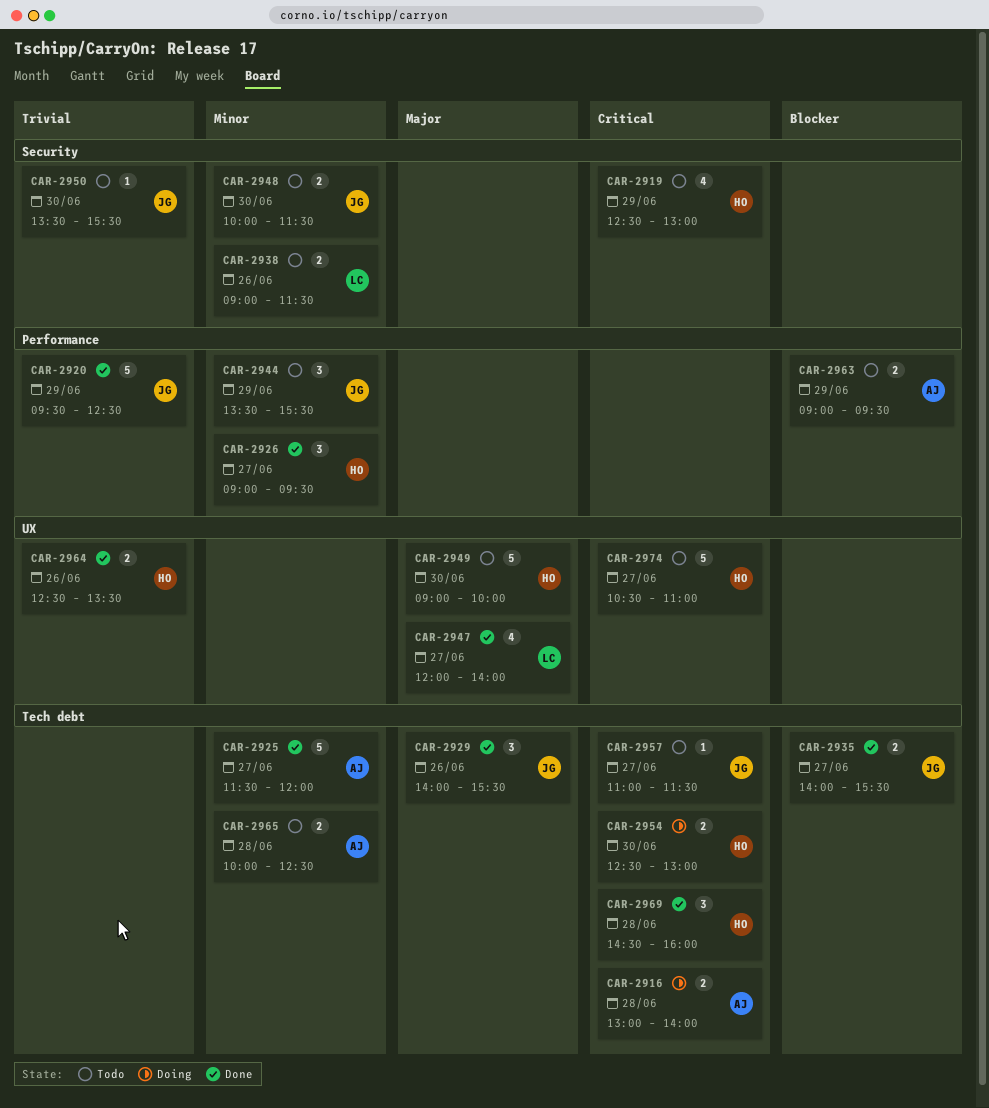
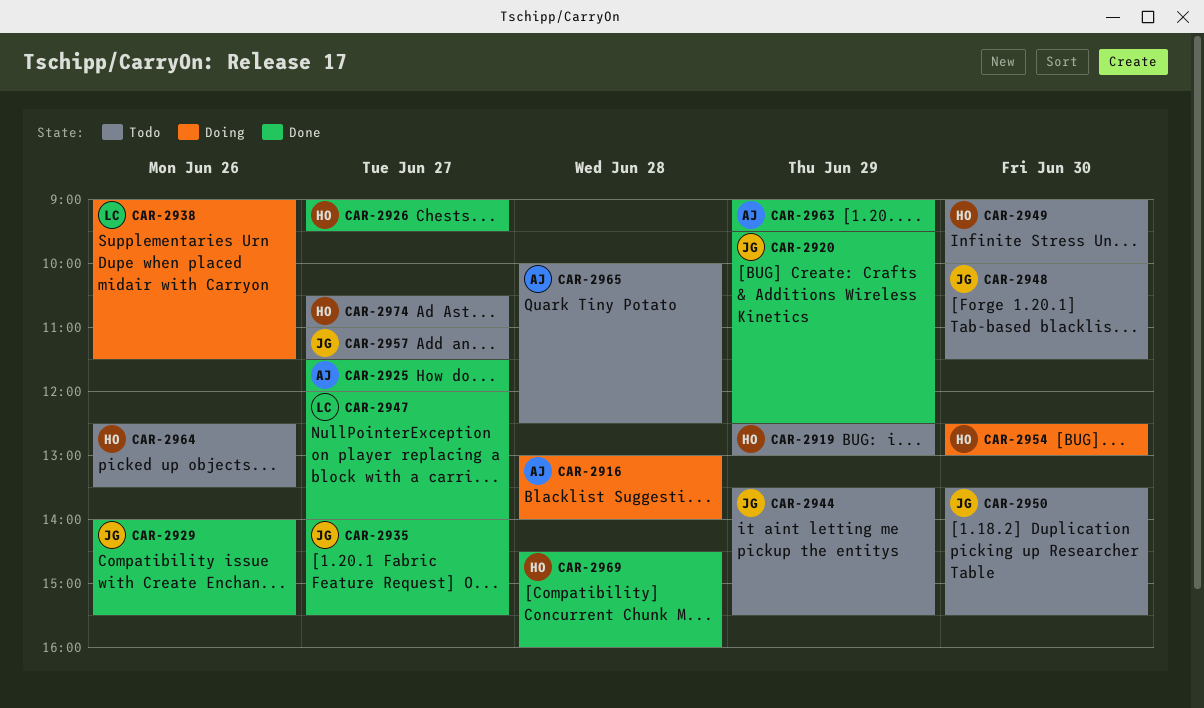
CAR-2938, status: Todo -> Doing
CAR-2963, status: Todo -> Done
CAR-2964, status: Done -> Todo

